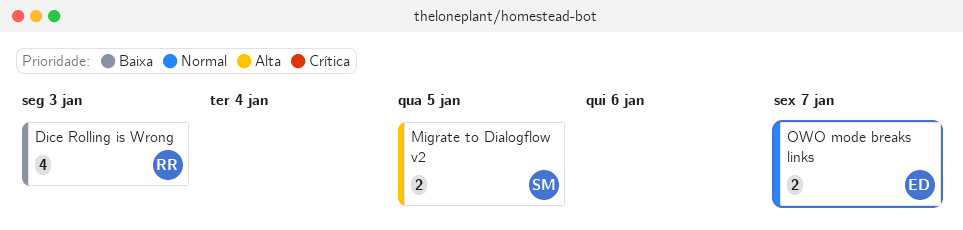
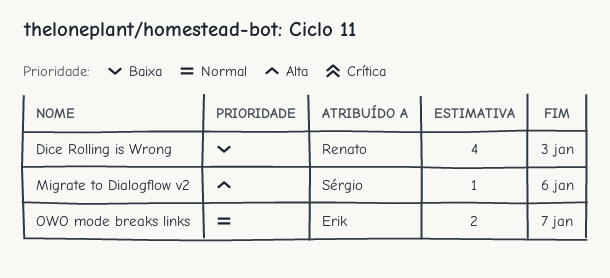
Migrate to Dialogflow v2, estimate: 2 -> 1
Migrate to Dialogflow v2, due: Jan 5 -> Jan 6

